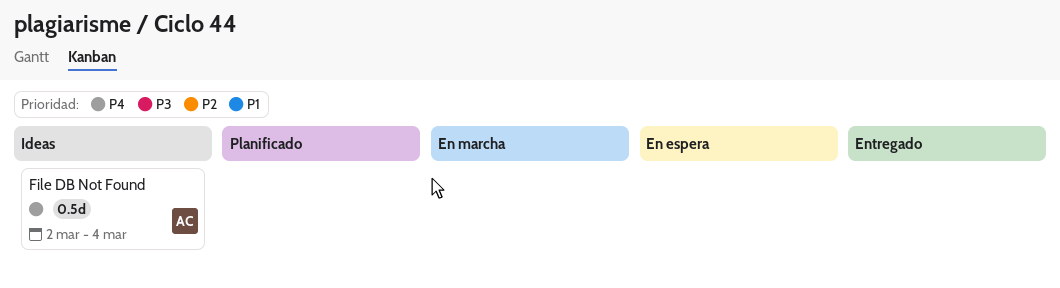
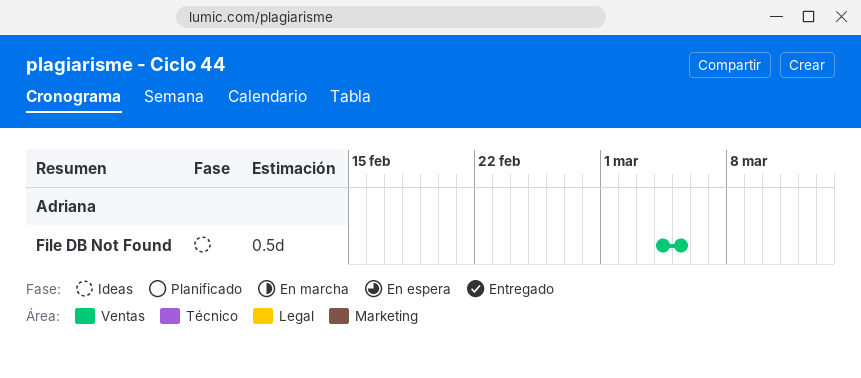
File DB Not Found, start: Mar 2 -> Mar 4
File DB Not Found, due: Mar 4 -> Mar 5

